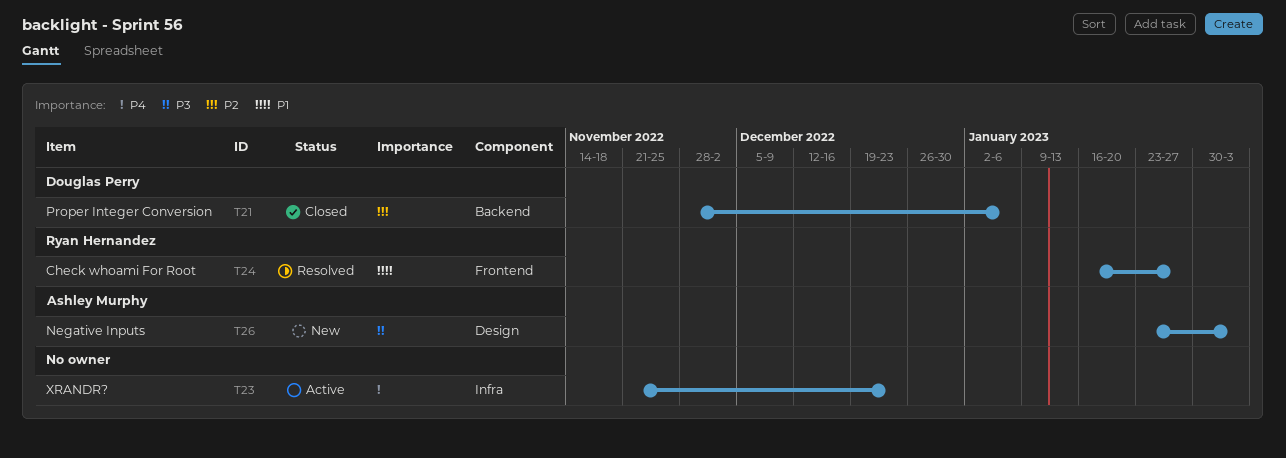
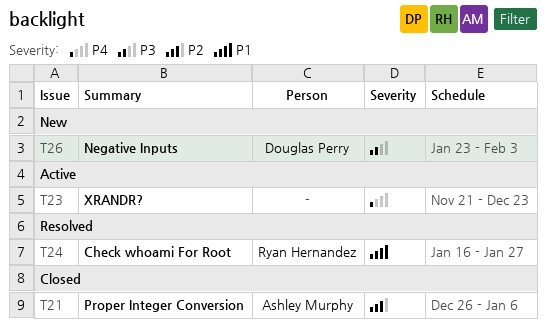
T21, owner: Douglas Perry -> Ashley Murphy
T21, start: Nov 28 -> Dec 26
T26, owner: Ashley Murphy -> Douglas Perry

